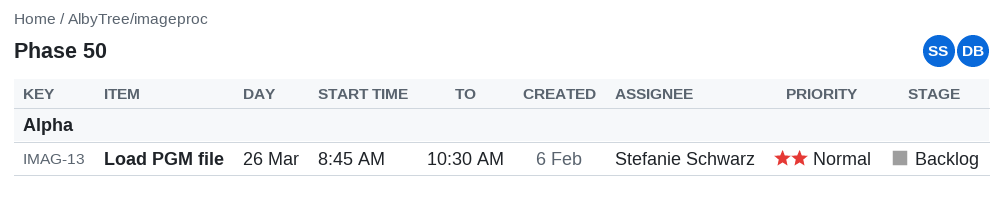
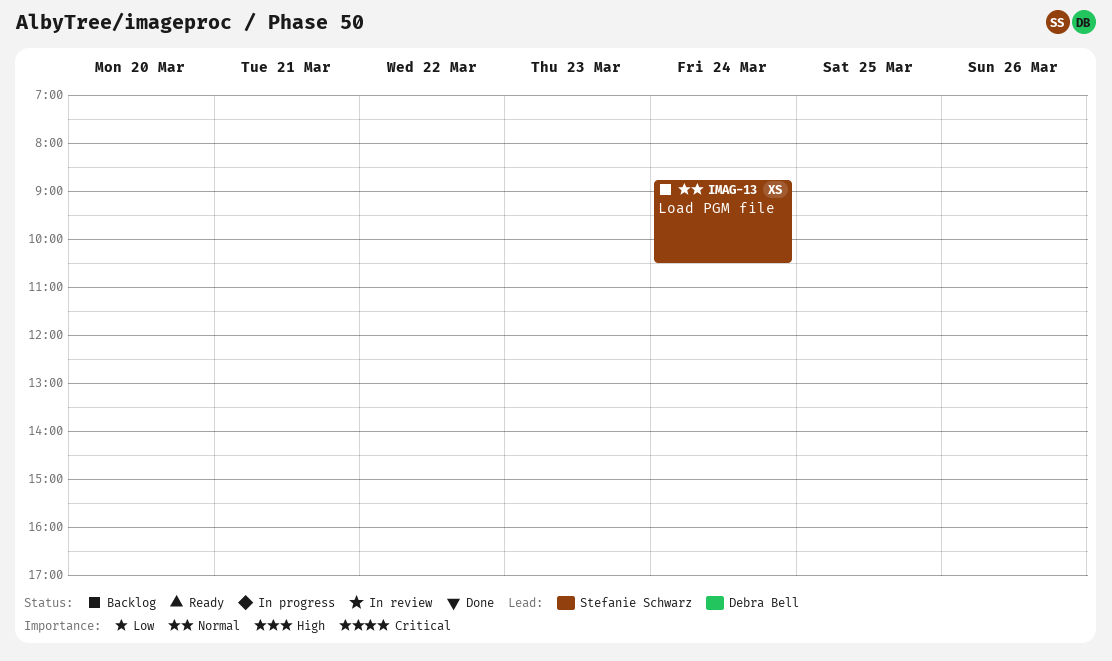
IMAG-13, day: Mar 26 -> Mar 24

